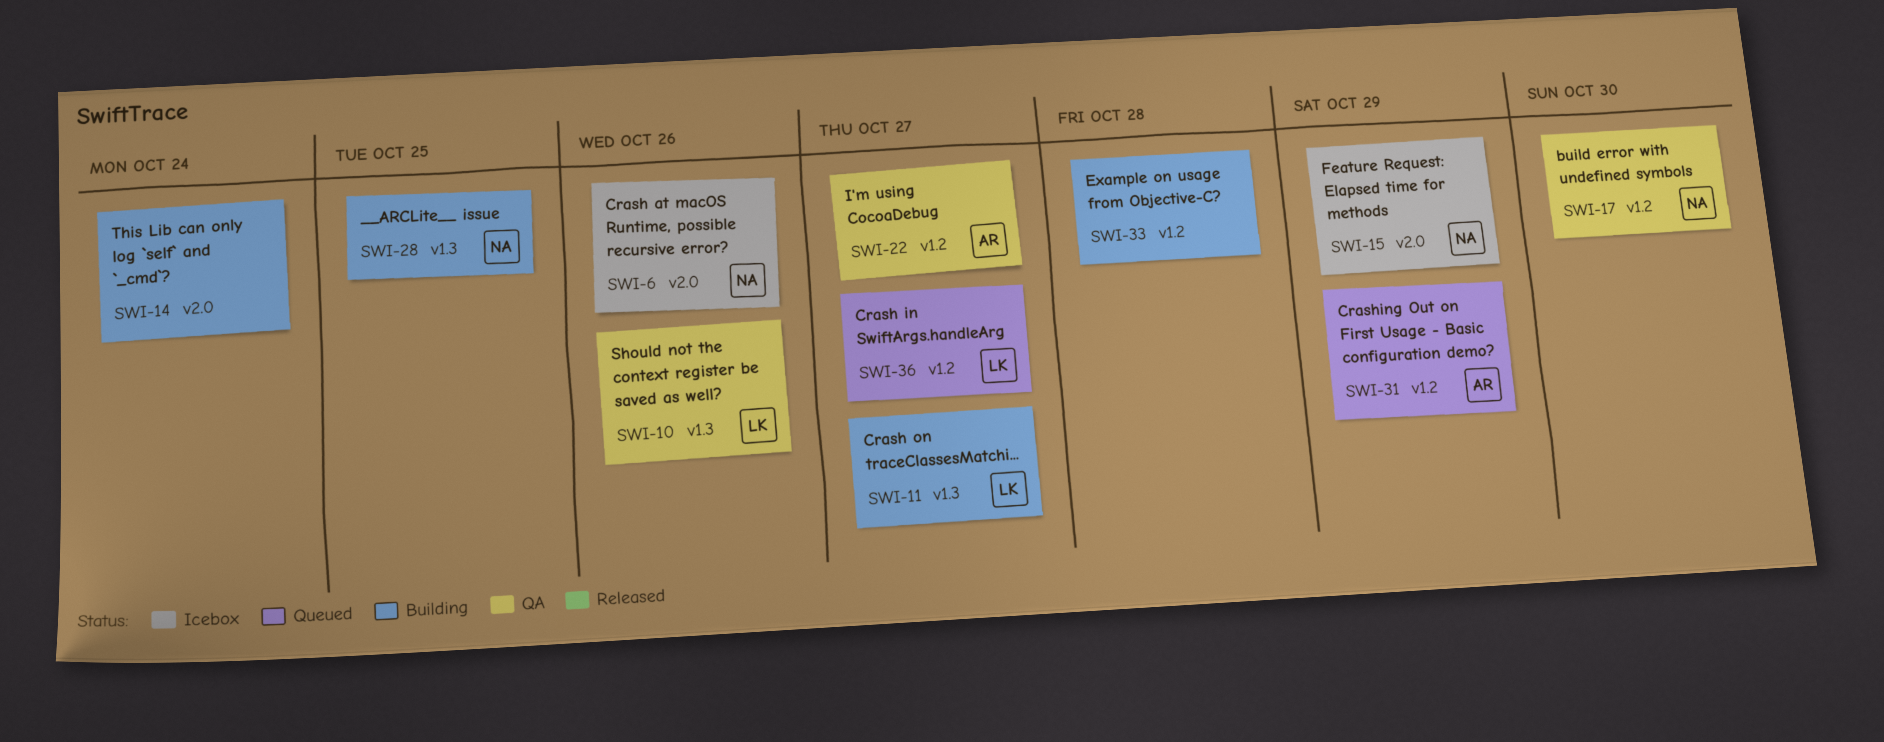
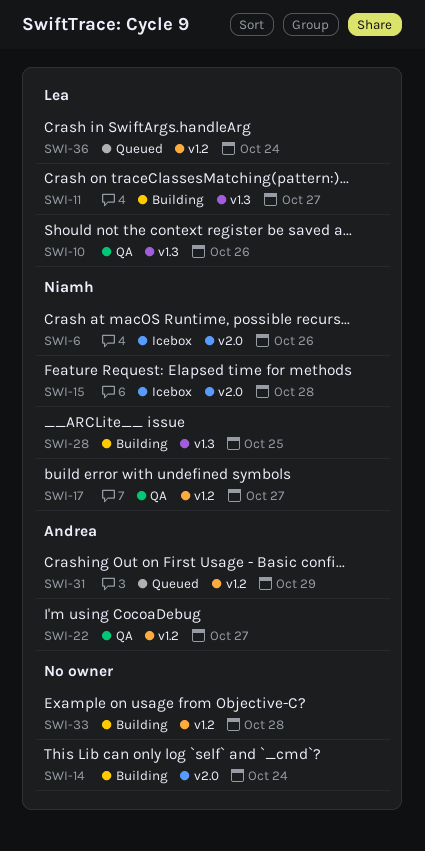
SWI-15, due: Oct 29 -> Oct 28
SWI-17, due: Oct 30 -> Oct 27
SWI-36, due: Oct 27 -> Oct 24

